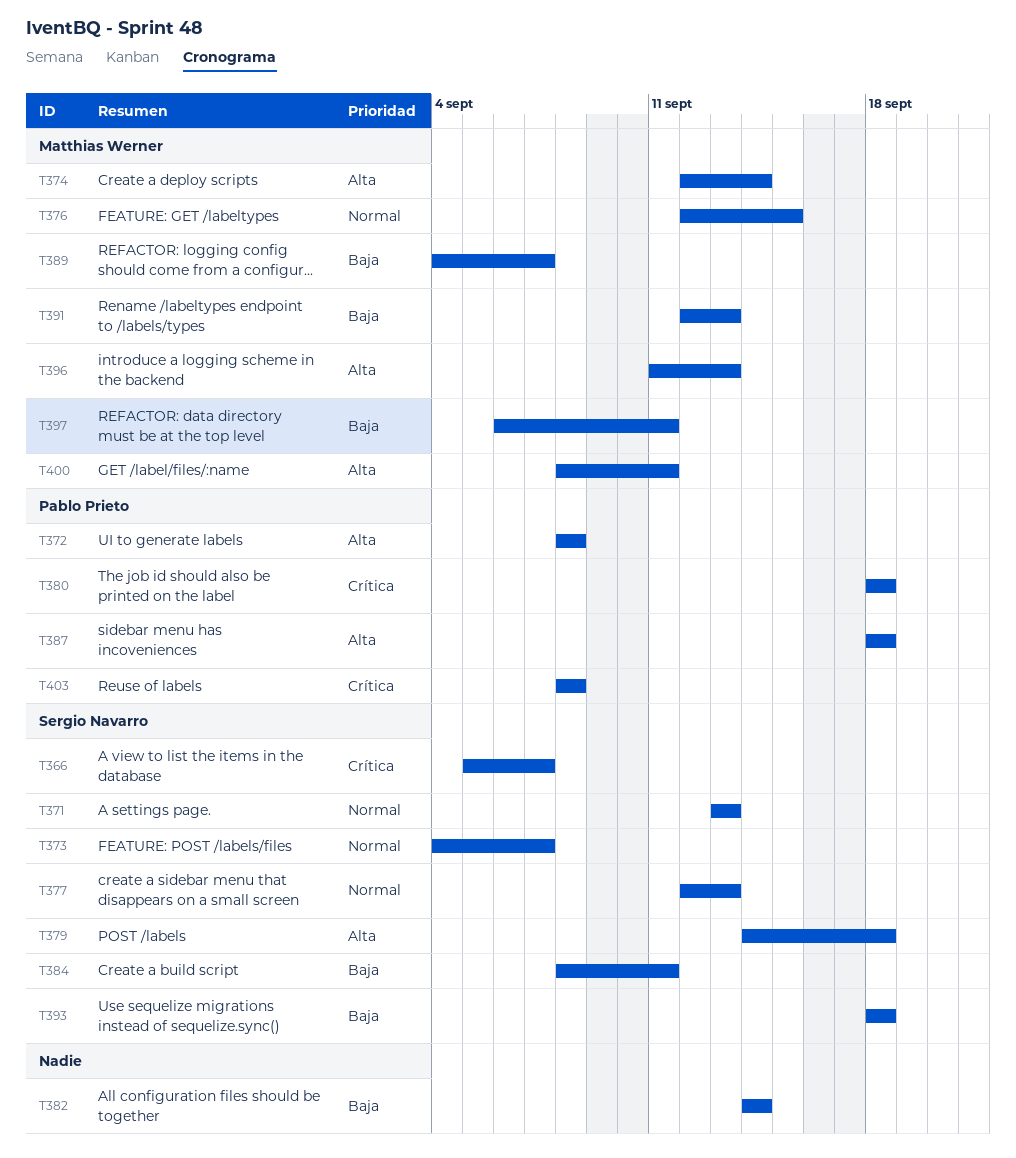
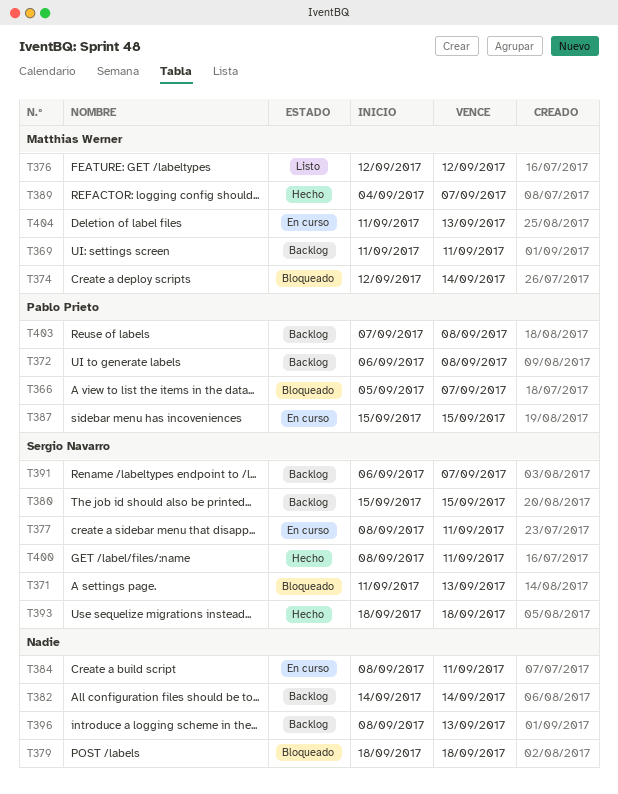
T366, owner: Sergio Navarro -> Pablo Prieto
T369: none -> present
T371, start: Sep 13 -> Sep 11
T372, start: Sep 8 -> Sep 6
T373: present -> none
T376, due: Sep 15 -> Sep 12
T377, start: Sep 12 -> Sep 8
T377, due: Sep 13 -> Sep 11
T379, owner: Sergio Navarro -> none
T379, start: Sep 14 -> Sep 18
T380, owner: Pablo Prieto -> Sergio Navarro
T380, start: Sep 18 -> Sep 15
T380, due: Sep 18 -> Sep 15
T384, owner: Sergio Navarro -> none
T387, start: Sep 18 -> Sep 15
T387, due: Sep 18 -> Sep 15
T391, owner: Matthias Werner -> Sergio Navarro
T391, start: Sep 12 -> Sep 6
T391, due: Sep 13 -> Sep 7
T396, owner: Matthias Werner -> none
T396, start: Sep 11 -> Sep 8
T397: present -> none
T400, owner: Matthias Werner -> Sergio Navarro
T403, start: Sep 8 -> Sep 7
T404: none -> present

